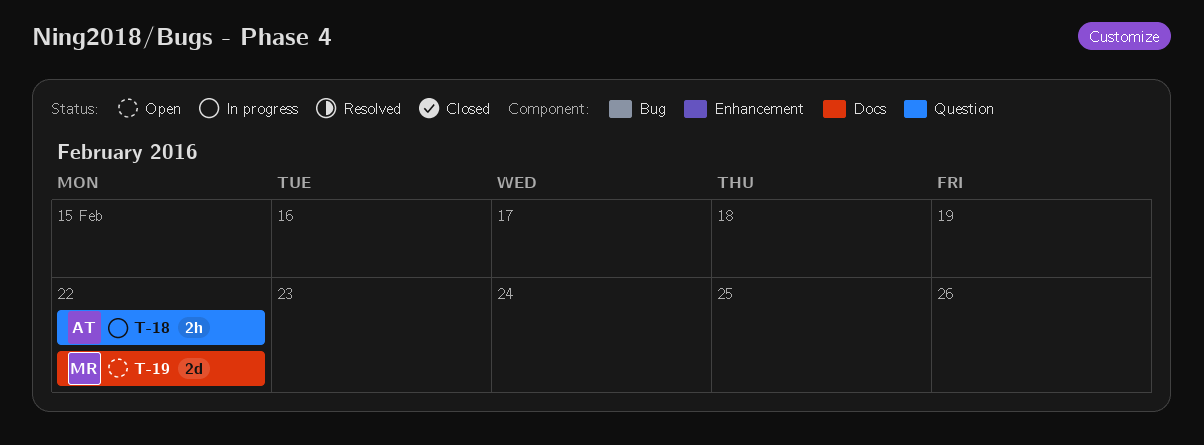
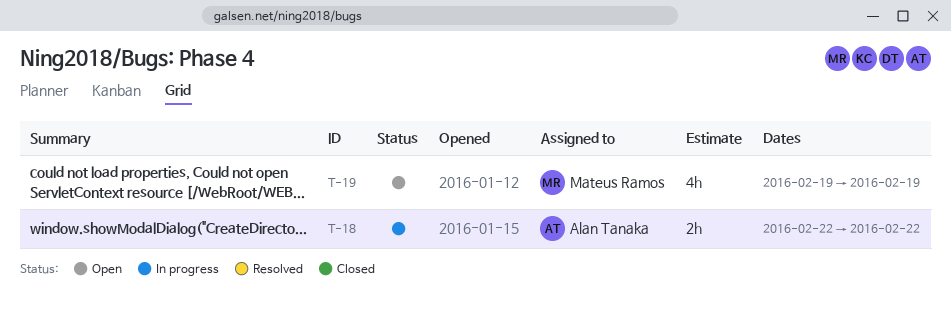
T-19, estimate: 2d -> 4h
T-19, start: Feb 22 -> Feb 19
T-19, due: Feb 22 -> Feb 19

